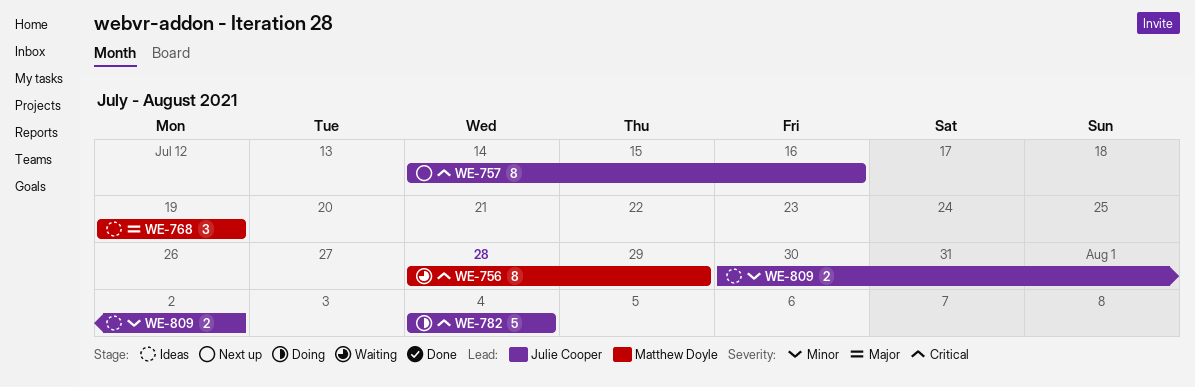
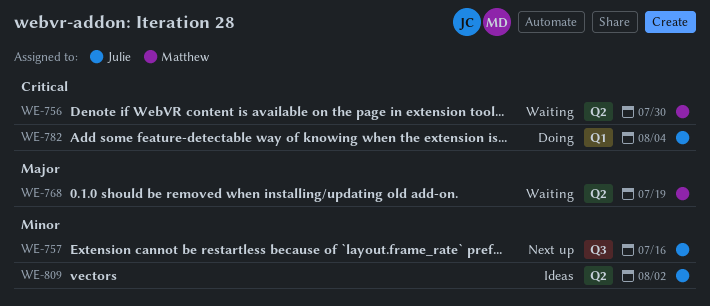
WE-756, due: Jul 29 -> Jul 30
WE-757, priority: Critical -> Minor
WE-768, status: Ideas -> Waiting

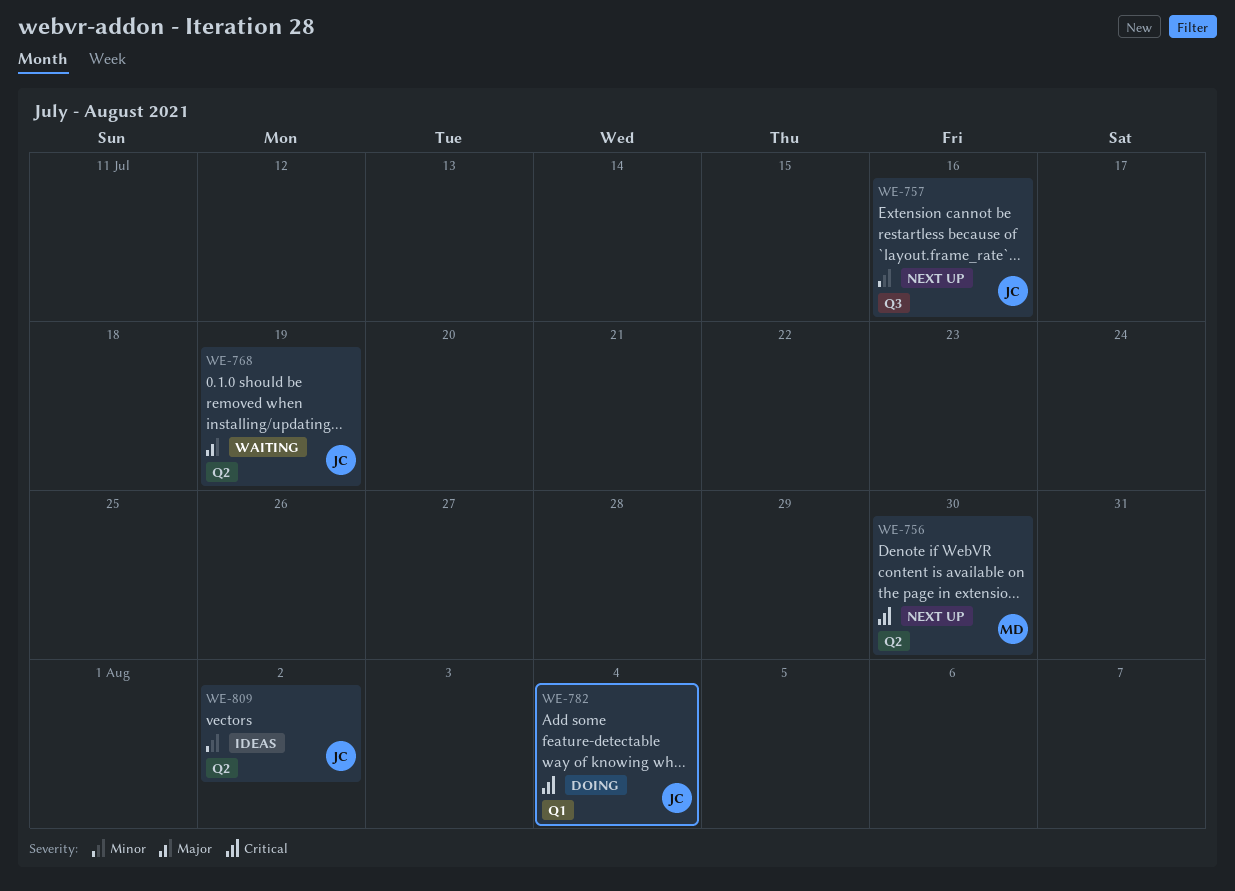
WE-756, status: Waiting -> Next up
WE-768, owner: Matthew -> Julie

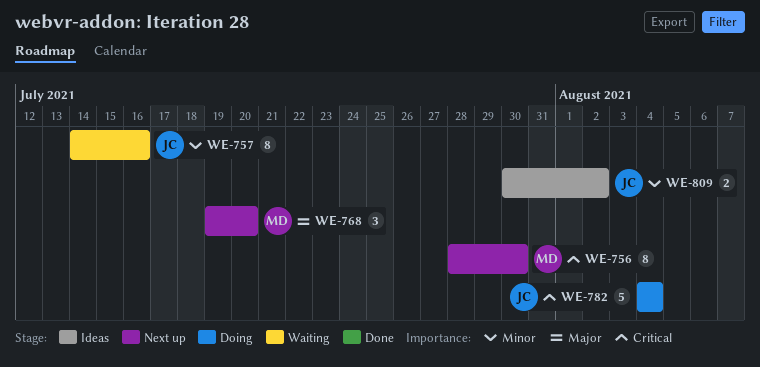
WE-757, status: Next up -> Waiting
WE-768, status: Waiting -> Next up
WE-768, owner: JC -> MD
WE-768, due: Jul 19 -> Jul 20

